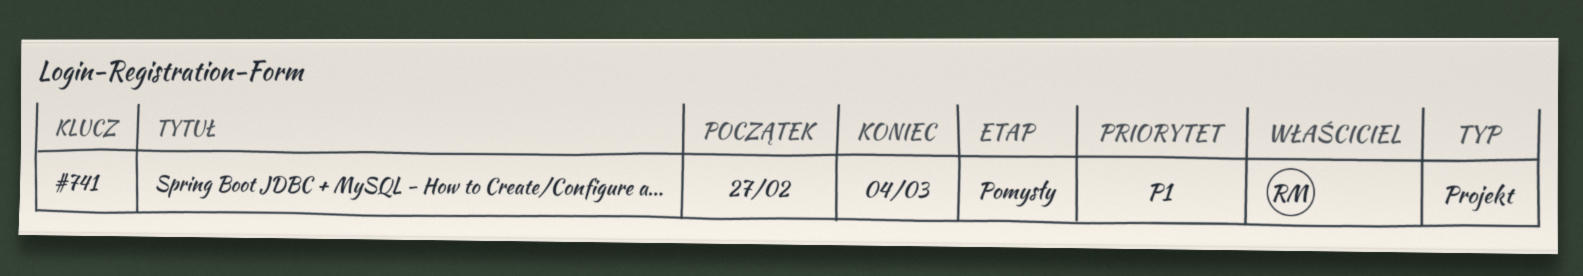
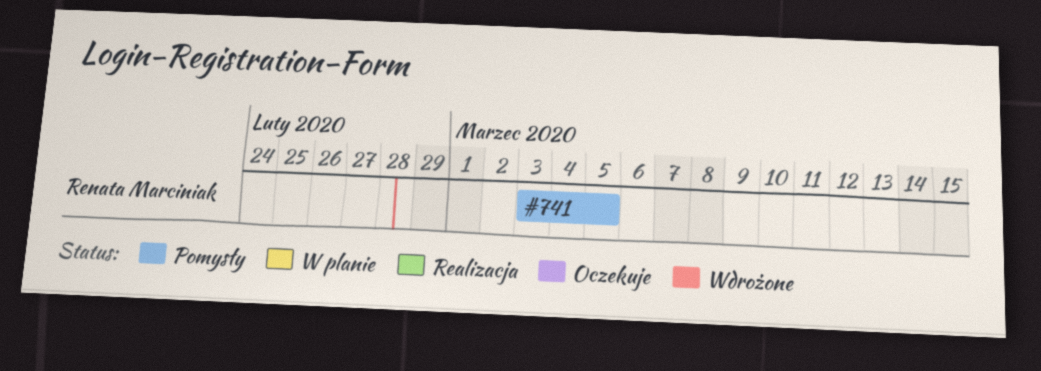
#741, start: Feb 27 -> Mar 3
#741, due: Mar 4 -> Mar 5

